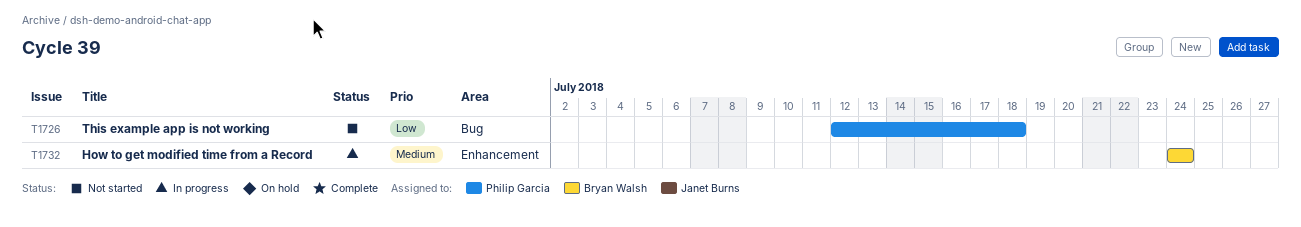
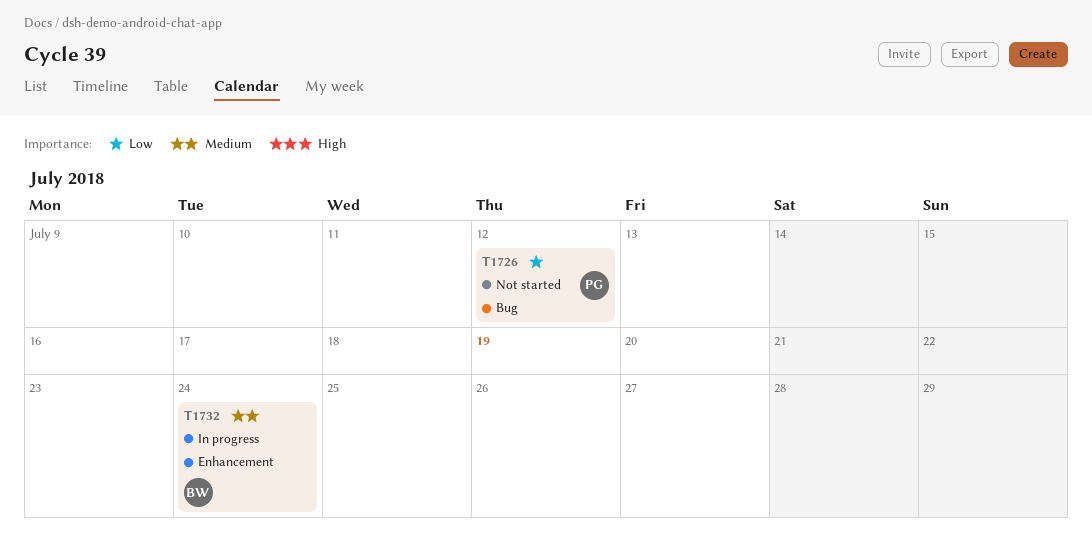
T1726, due: Jul 18 -> Jul 12

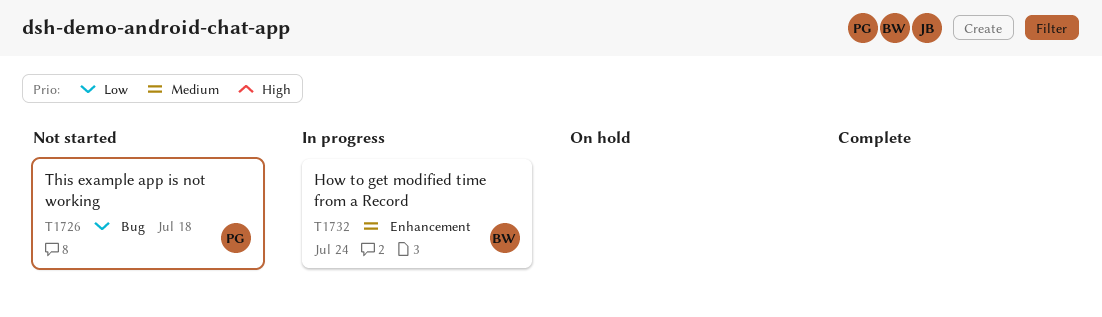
T1726, due: Jul 12 -> Jul 18

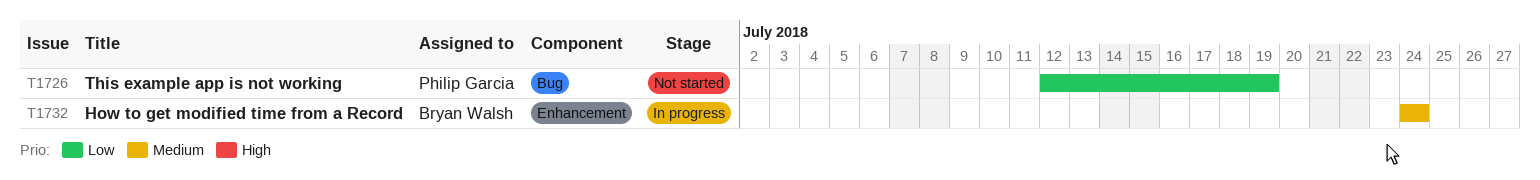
T1726, due: Jul 18 -> Jul 19

